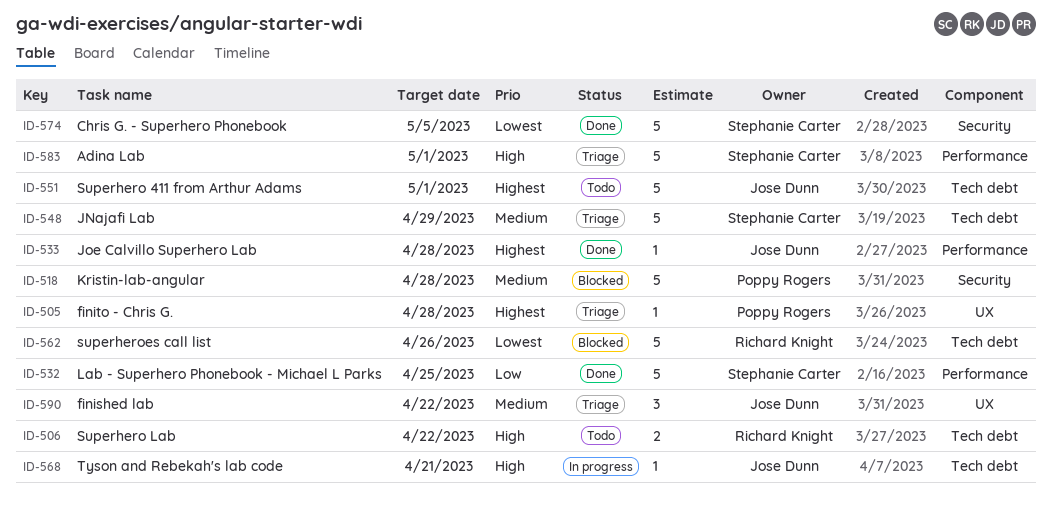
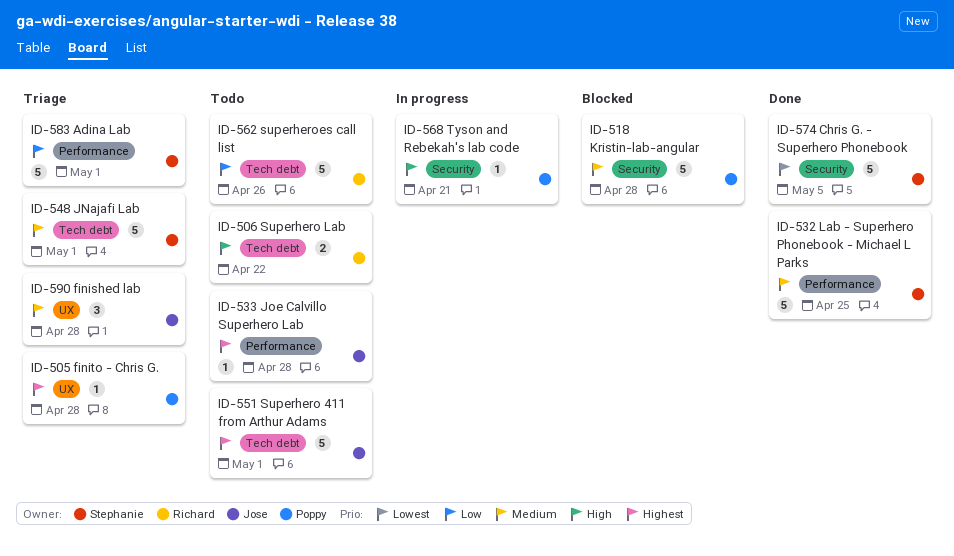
ID-532, priority: Low -> Medium
ID-533, status: Done -> Todo
ID-548, due: Apr 29 -> May 1
ID-562, status: Blocked -> Todo
ID-562, priority: Lowest -> Low
ID-568, owner: Jose Dunn -> Poppy Rogers
ID-568, label: Tech debt -> Security
ID-583, priority: High -> Low
ID-590, due: Apr 22 -> Apr 28

